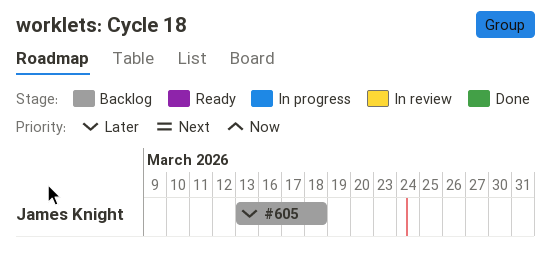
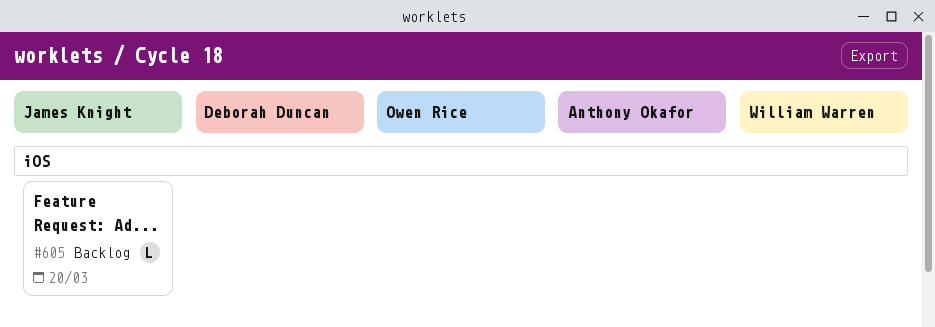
#605, due: Mar 18 -> Mar 20

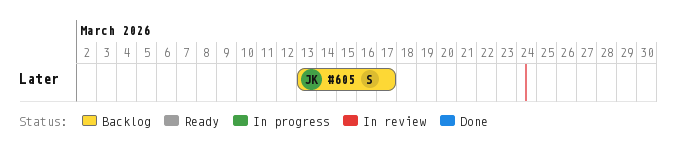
#605, estimate: L -> S
#605, due: Mar 20 -> Mar 17

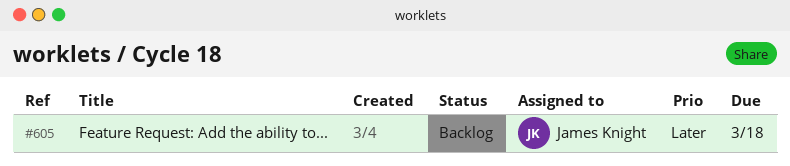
#605, due: Mar 17 -> Mar 18

